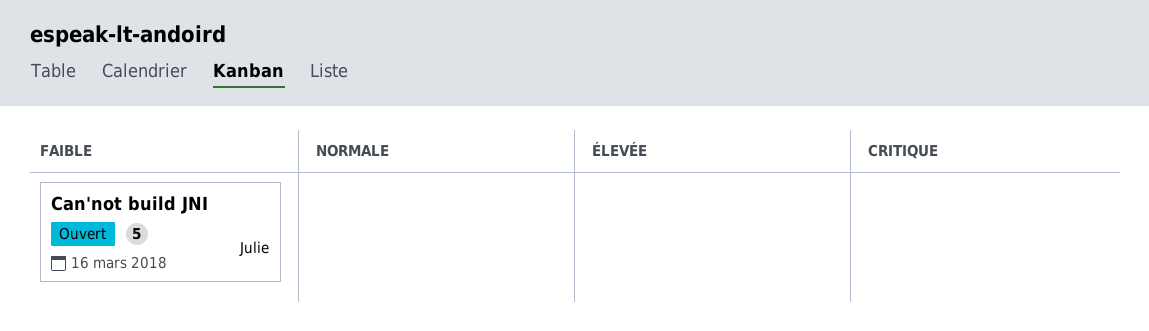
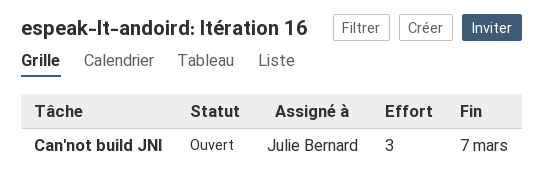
Can'not build JNI, estimate: 5 -> 3
Can'not build JNI, due: Mar 16 -> Mar 7

